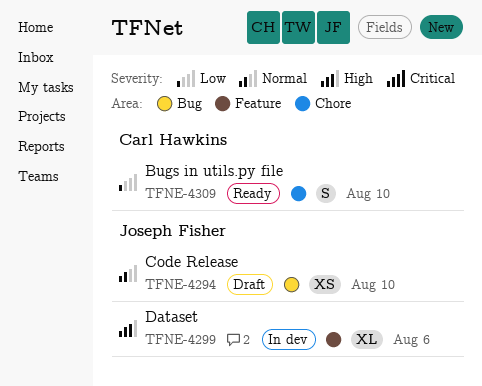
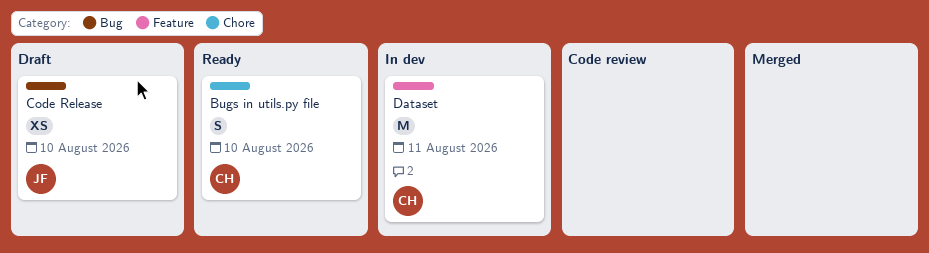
Dataset, owner: Joseph Fisher -> Carl Hawkins
Dataset, estimate: XL -> M
Dataset, due: Aug 6 -> Aug 11

